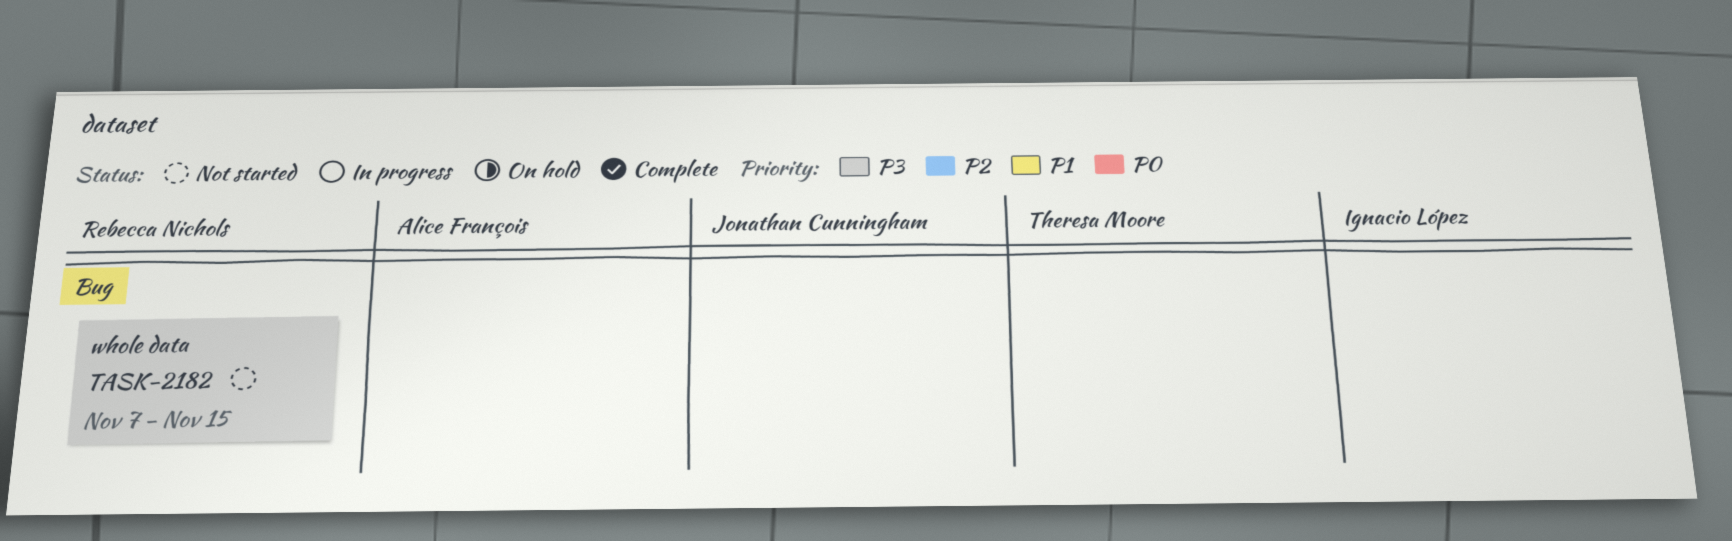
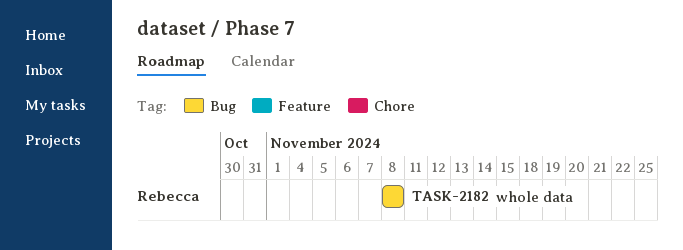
TASK-2182, start: Nov 7 -> Nov 8
TASK-2182, due: Nov 15 -> Nov 8

